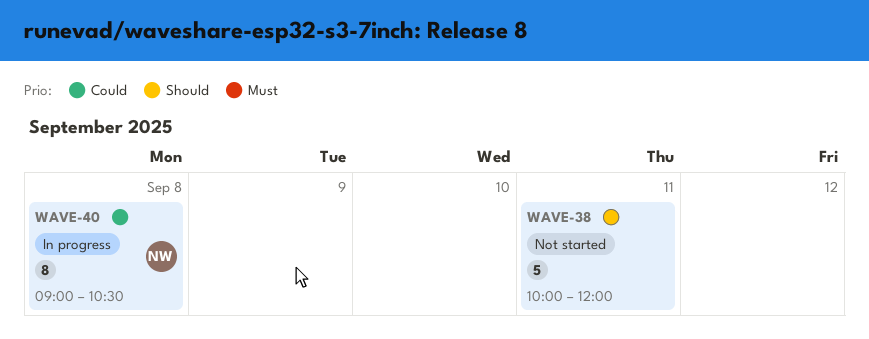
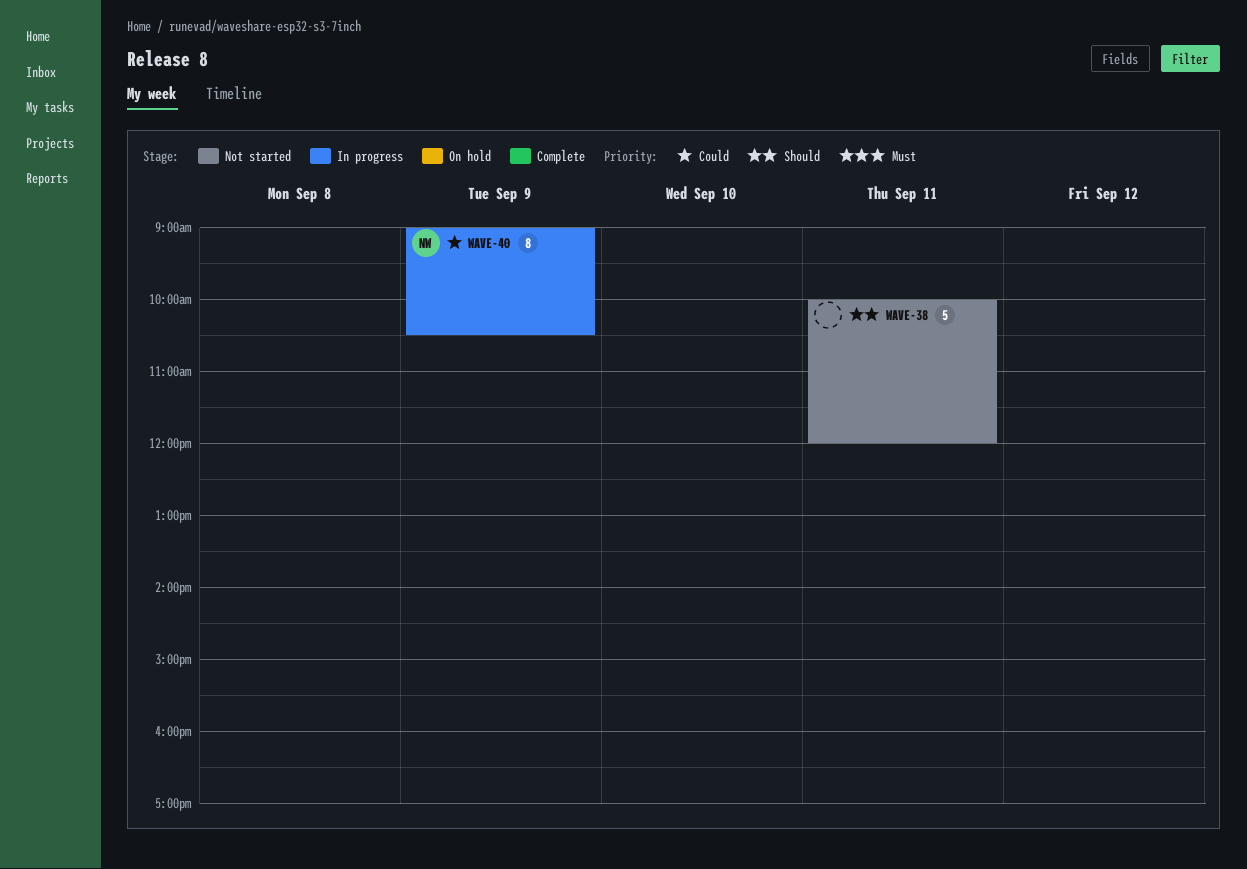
WAVE-40, day: Sep 8 -> Sep 9

